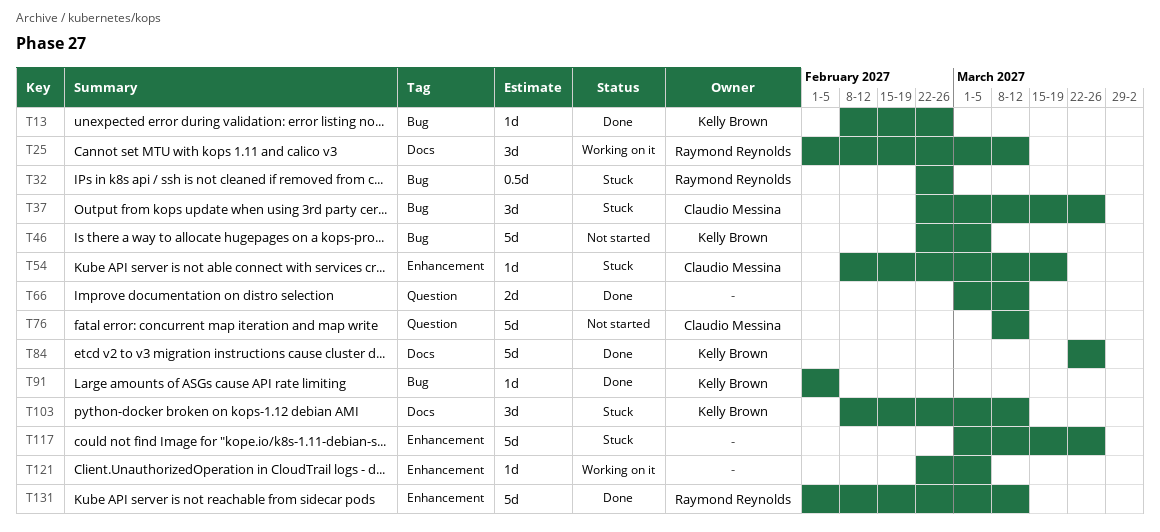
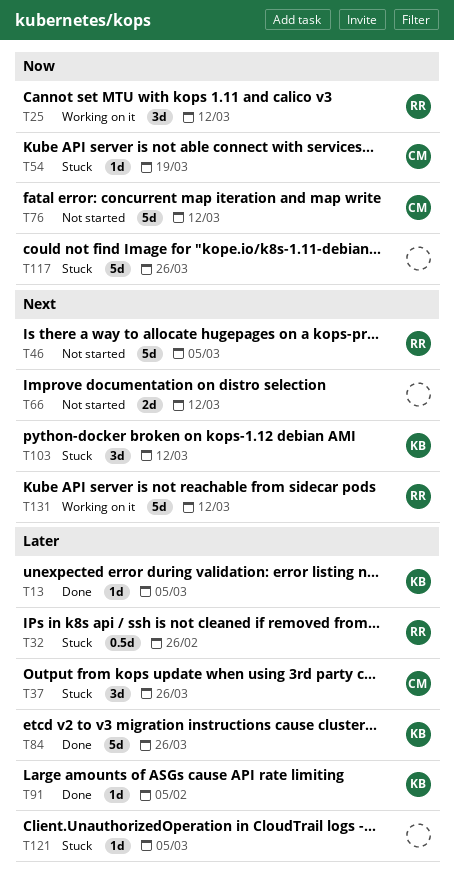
T13, due: Feb 26 -> Mar 5
T46, owner: Kelly Brown -> Raymond Reynolds
T66, status: Done -> Not started
T121, status: Working on it -> Stuck
T131, status: Done -> Working on it

